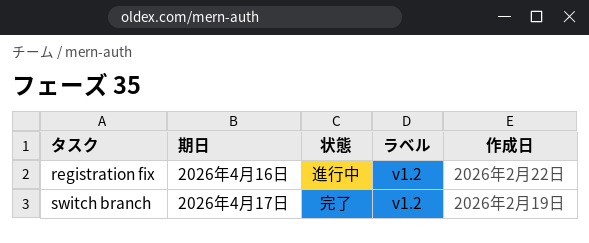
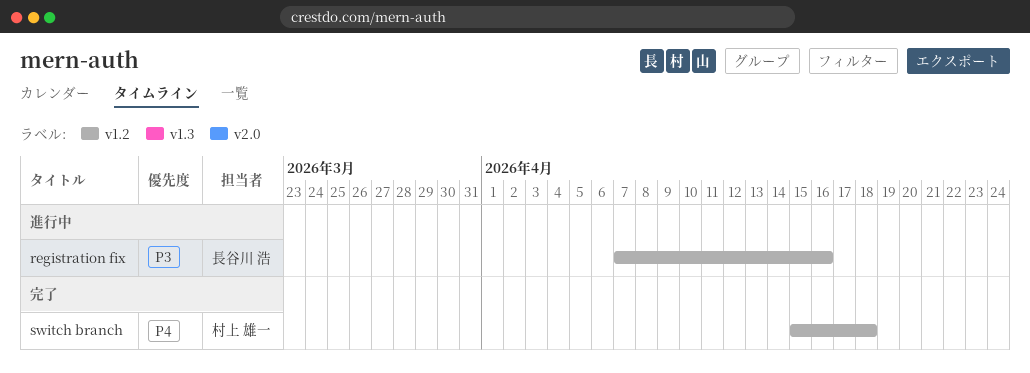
switch branch, due: Apr 17 -> Apr 18

